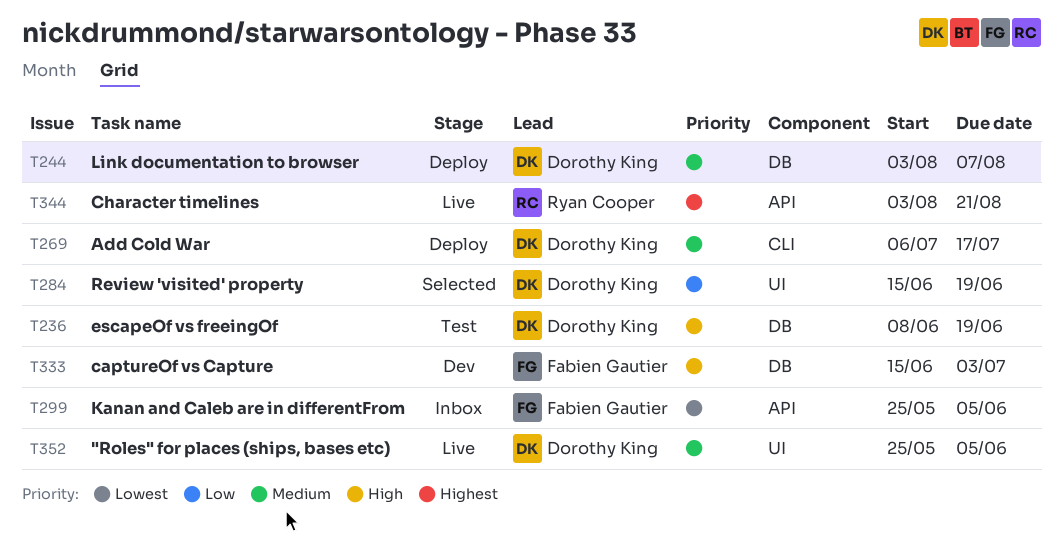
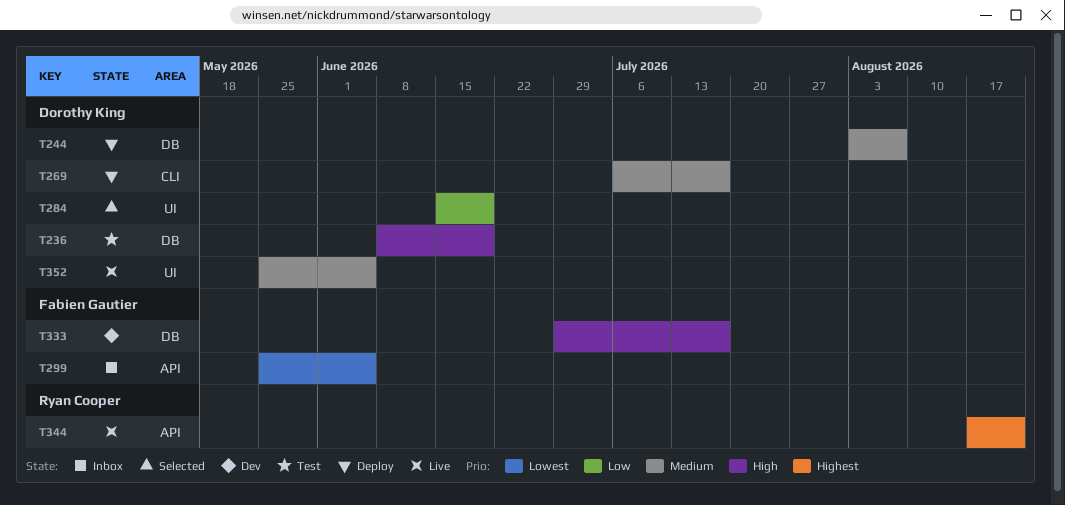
T333, start: Jun 15 -> Jun 29
T333, due: Jul 3 -> Jul 17
T344, start: Aug 3 -> Aug 17

